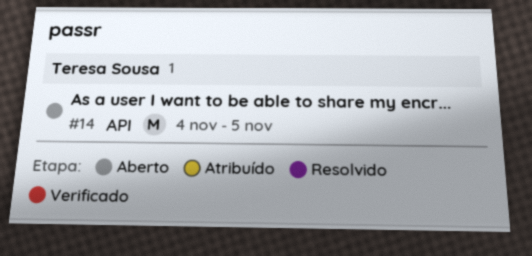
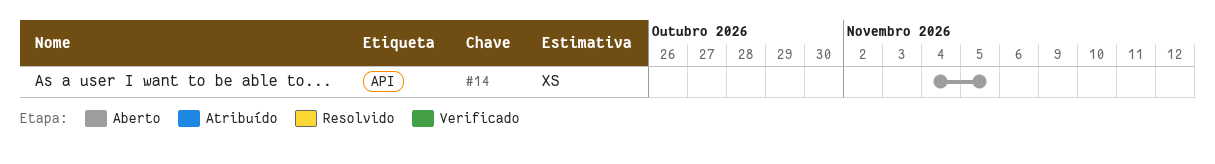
#14, estimate: M -> XS

